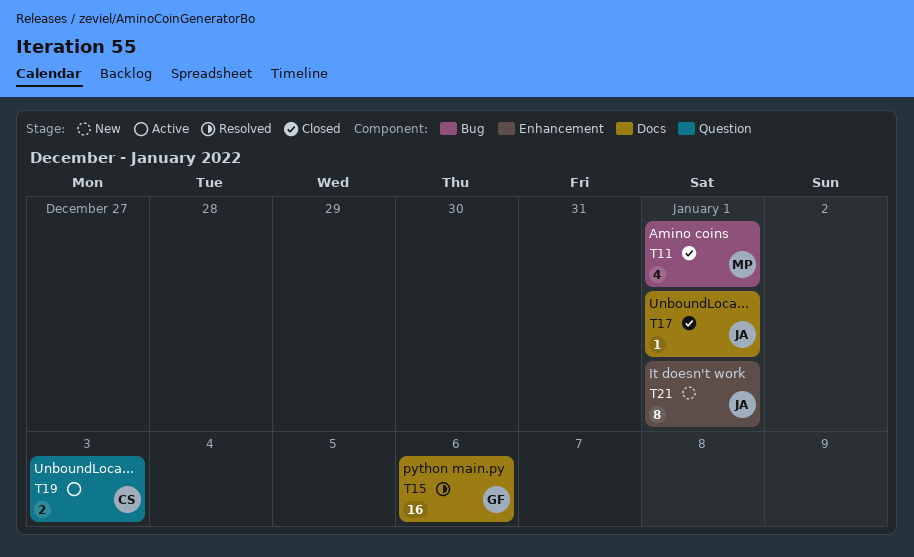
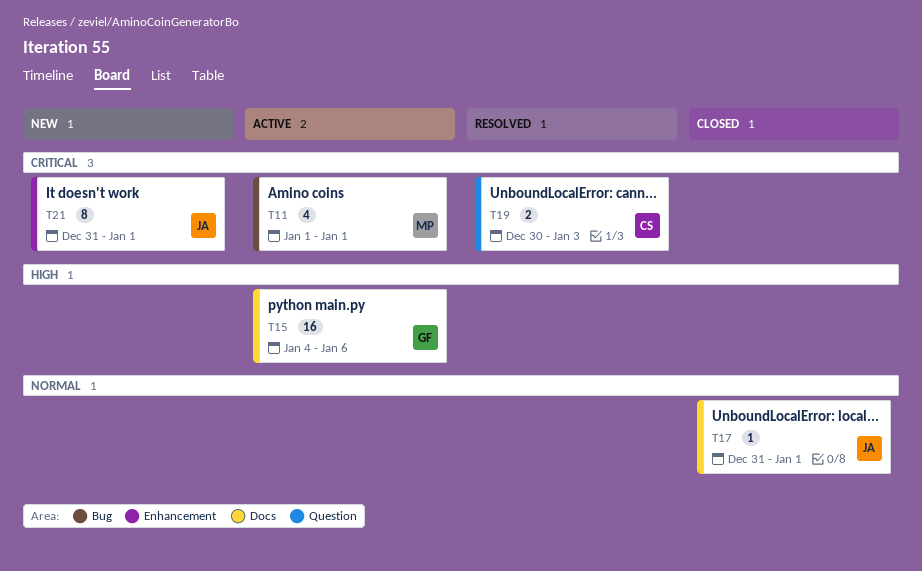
T11, status: Closed -> Active
T15, status: Resolved -> Active
T19, status: Active -> Resolved

